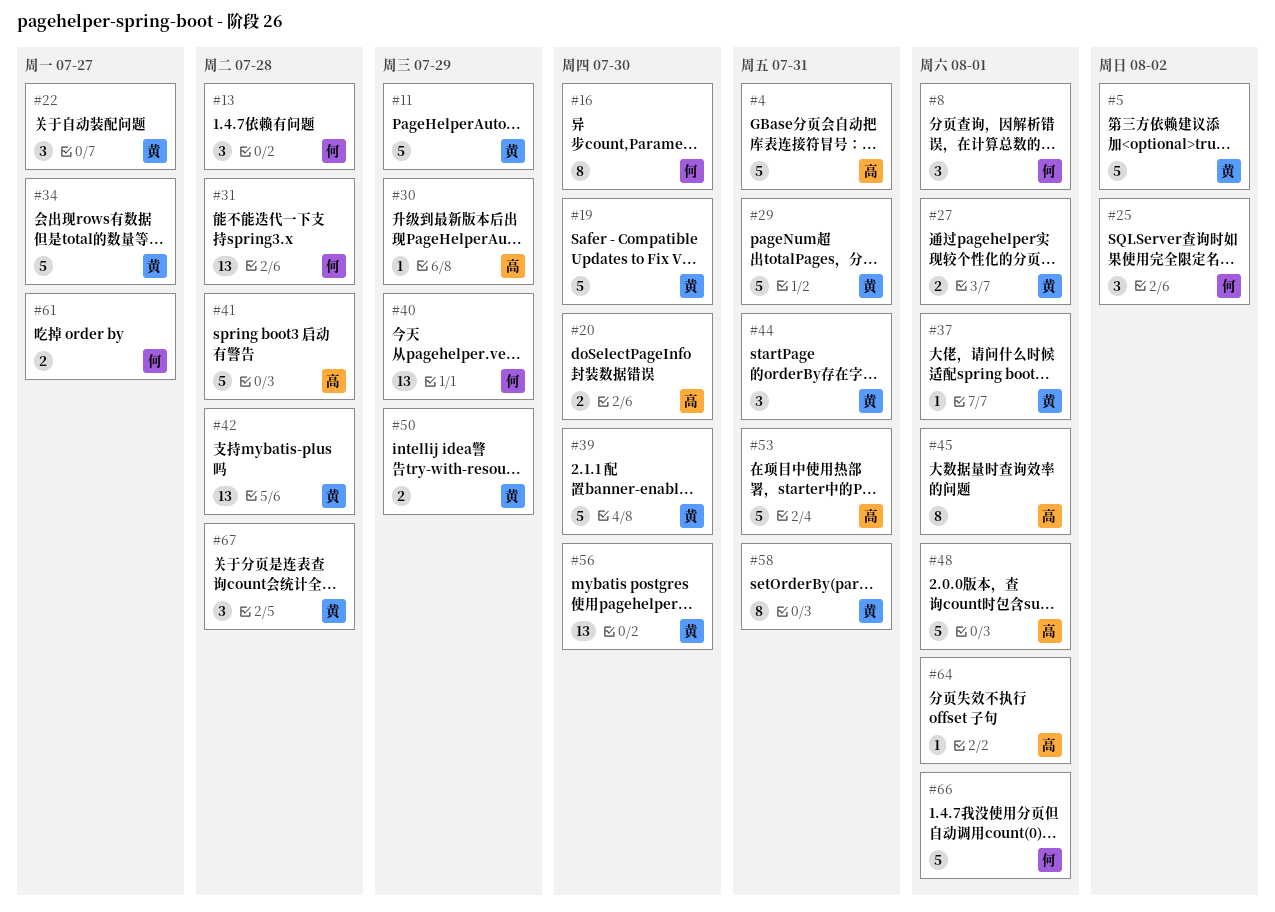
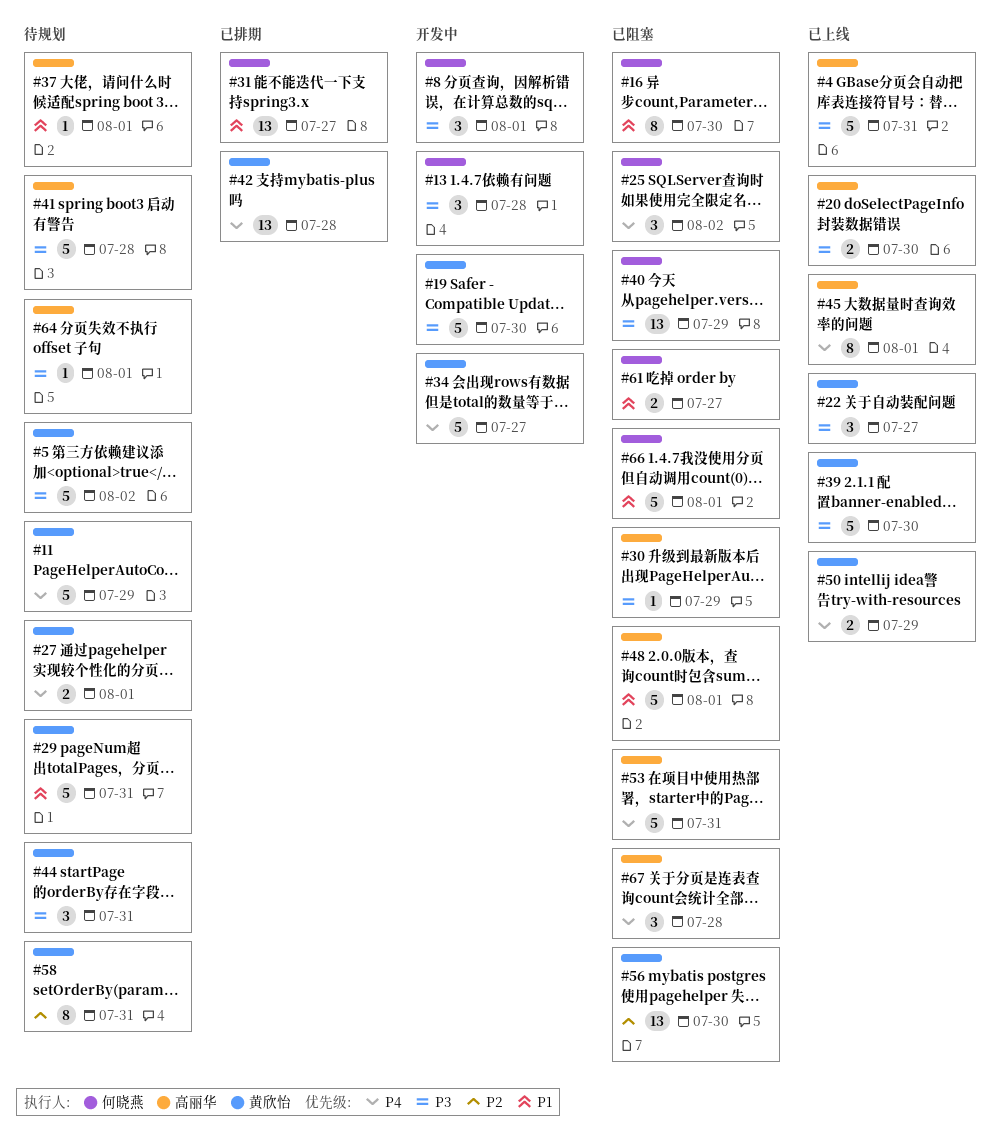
#31, due: Jul 28 -> Jul 27
#37, owner: 黄欣怡 -> 高丽华
#67, owner: 黄欣怡 -> 高丽华

